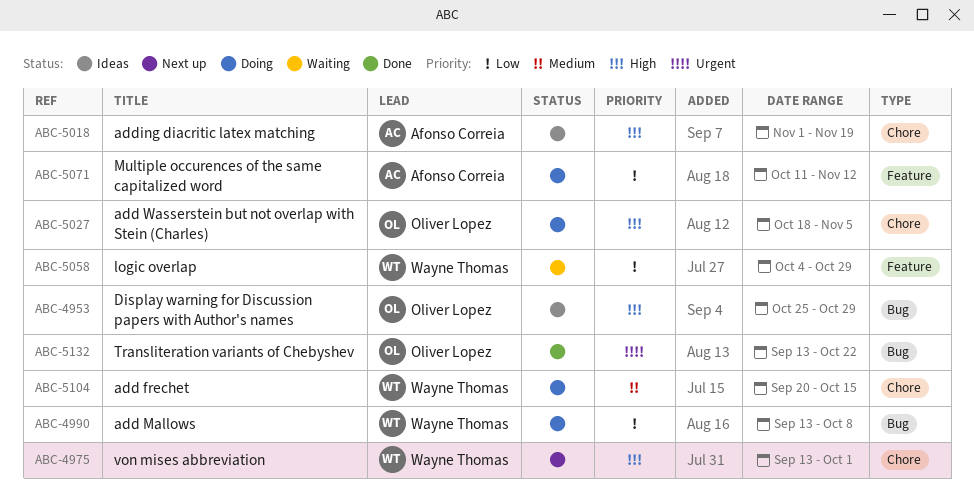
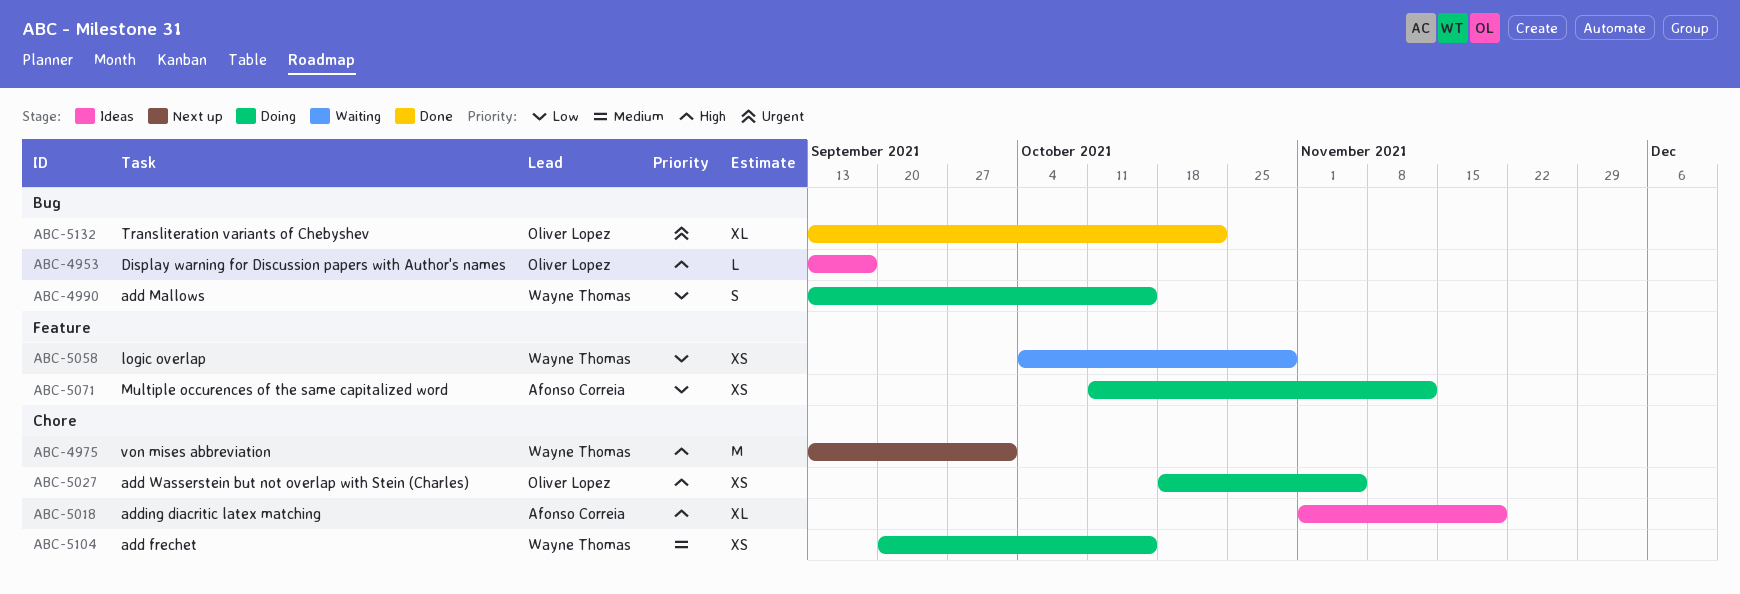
ABC-4953, start: Oct 25 -> Sep 13
ABC-4953, due: Oct 29 -> Sep 17
ABC-4990, due: Oct 8 -> Oct 15

